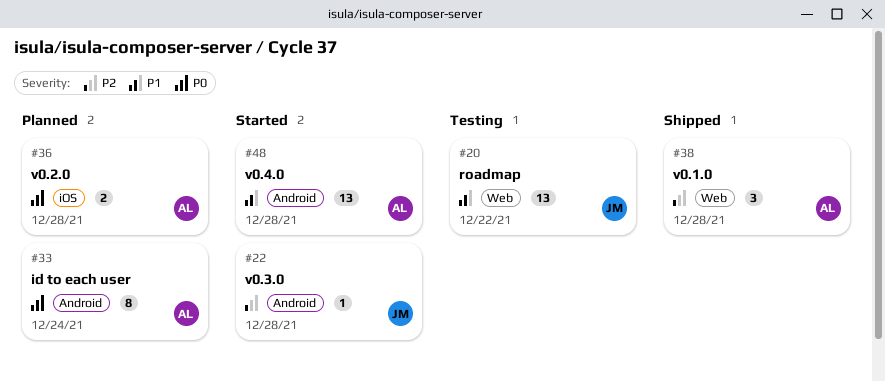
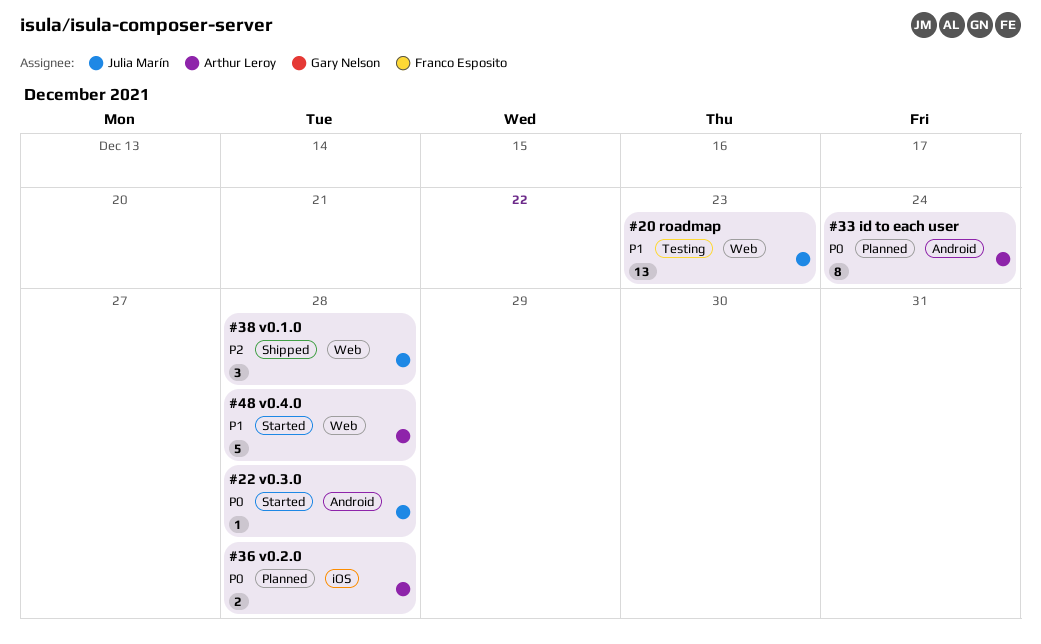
#20, due: Dec 22 -> Dec 23
#22, priority: P2 -> P0
#38, owner: Arthur Leroy -> Julia Marín
#48, label: Android -> Web
#48, estimate: 13 -> 5

